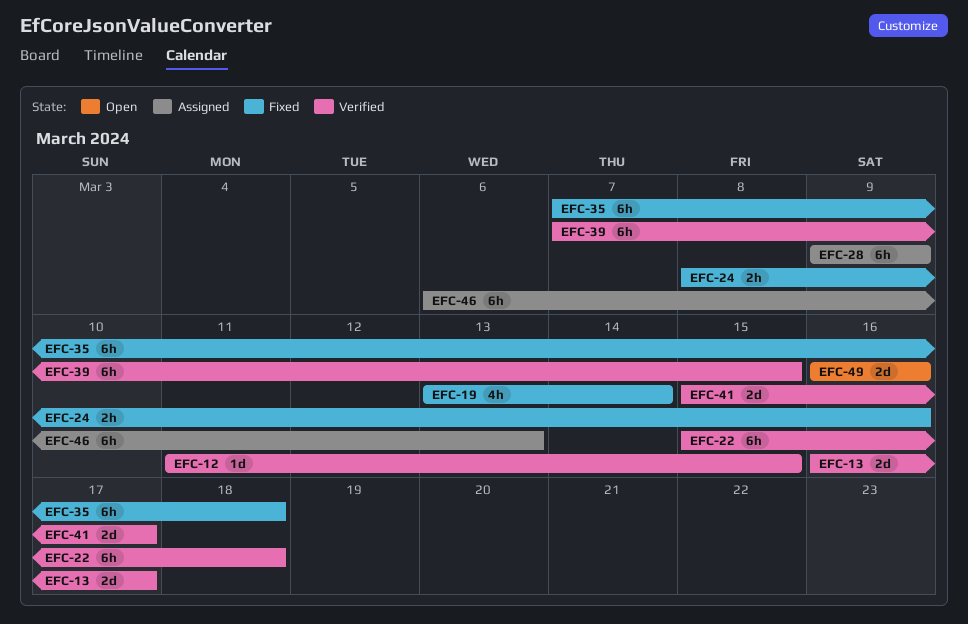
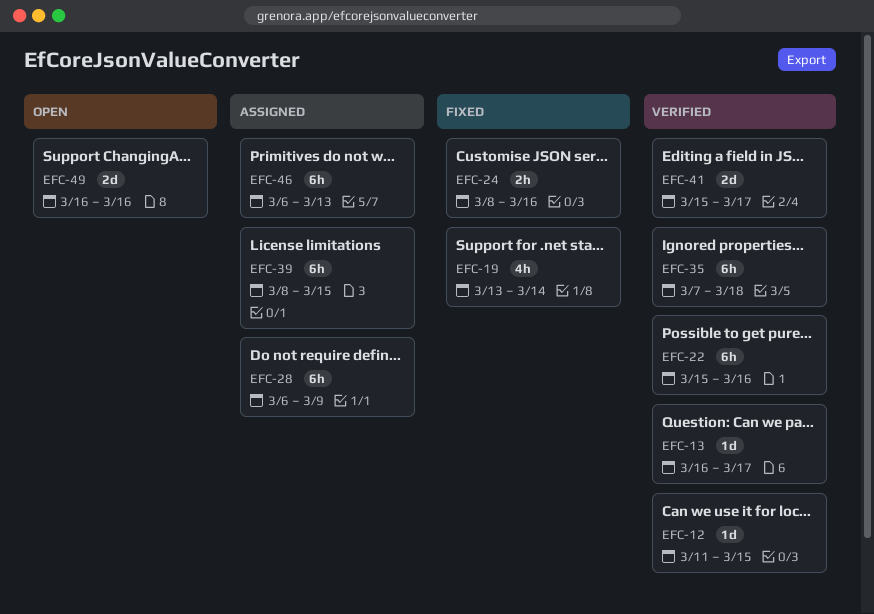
EFC-13, estimate: 2d -> 1d
EFC-22, due: Mar 18 -> Mar 16
EFC-28, start: Mar 9 -> Mar 6
EFC-35, status: Fixed -> Verified
EFC-39, status: Verified -> Assigned
EFC-39, start: Mar 7 -> Mar 8

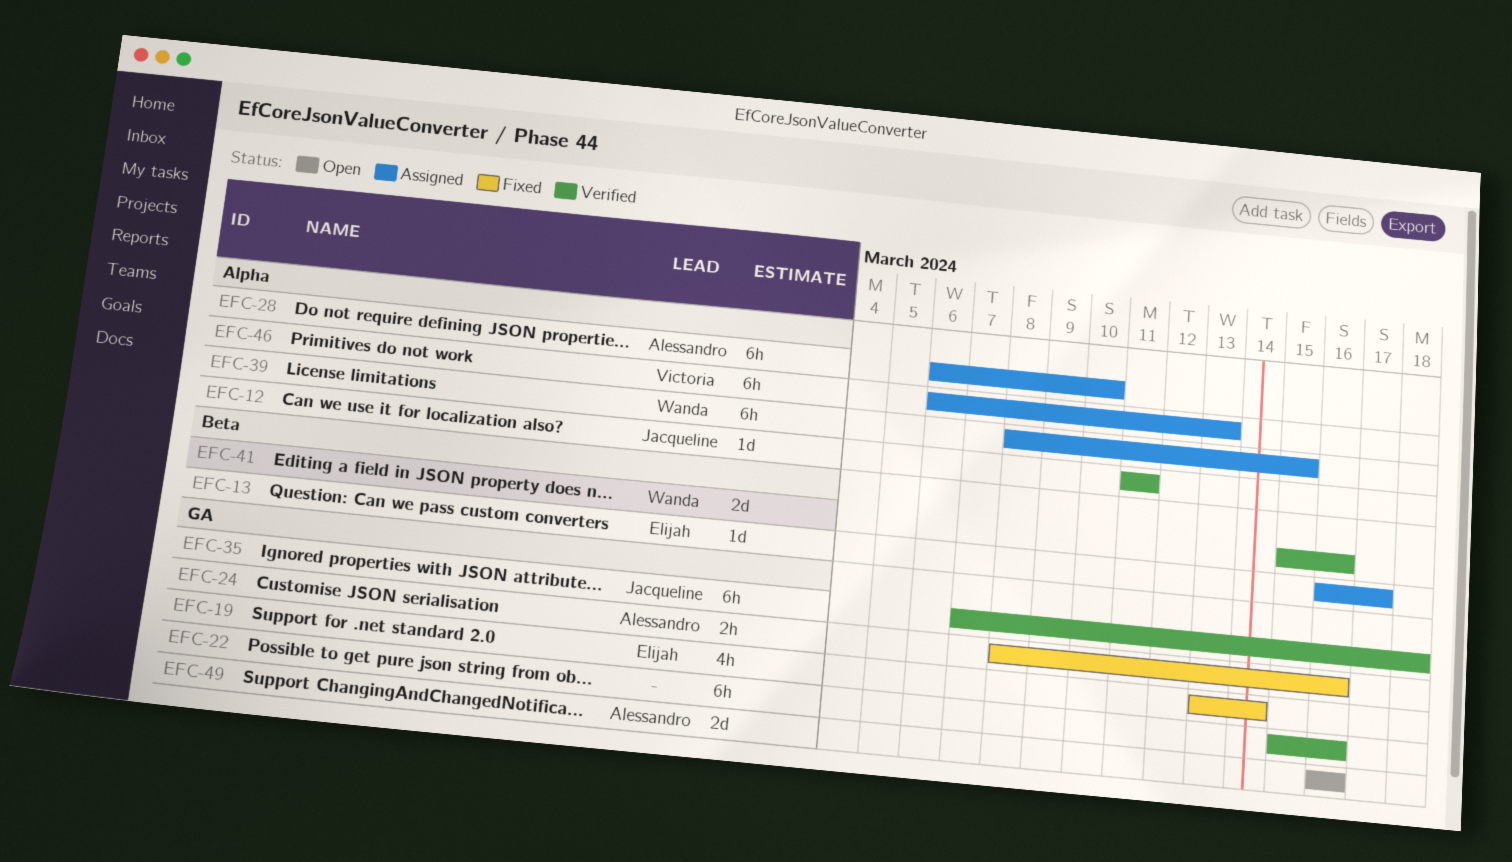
EFC-12, due: Mar 15 -> Mar 11
EFC-13, status: Verified -> Assigned
EFC-28, due: Mar 9 -> Mar 10
EFC-41, due: Mar 17 -> Mar 16

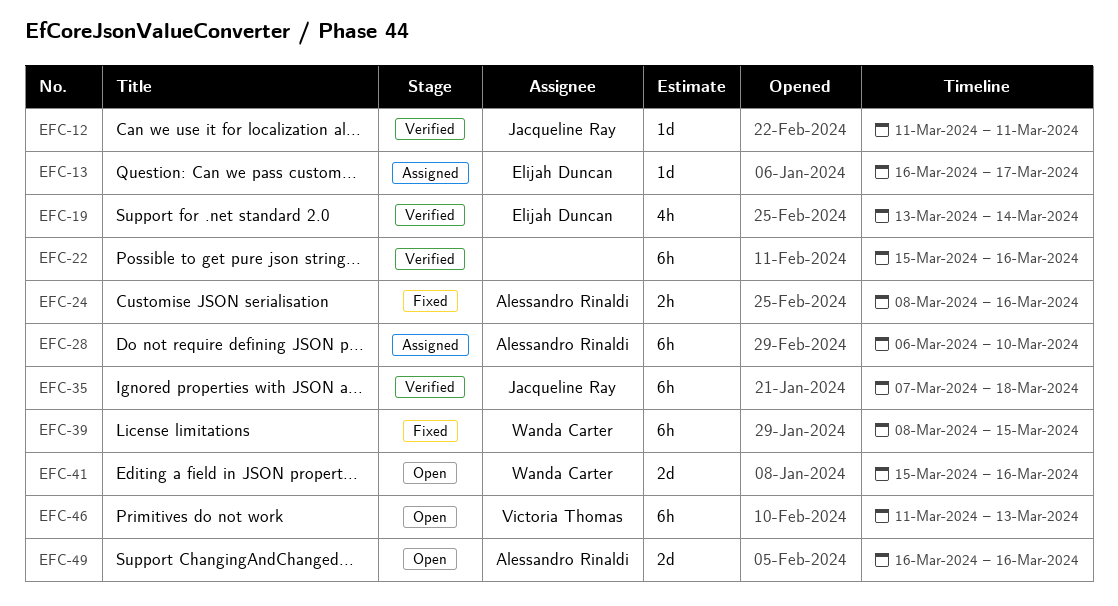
EFC-19, status: Fixed -> Verified
EFC-39, status: Assigned -> Fixed
EFC-41, status: Verified -> Open
EFC-46, status: Assigned -> Open
EFC-46, start: Mar 6 -> Mar 11

